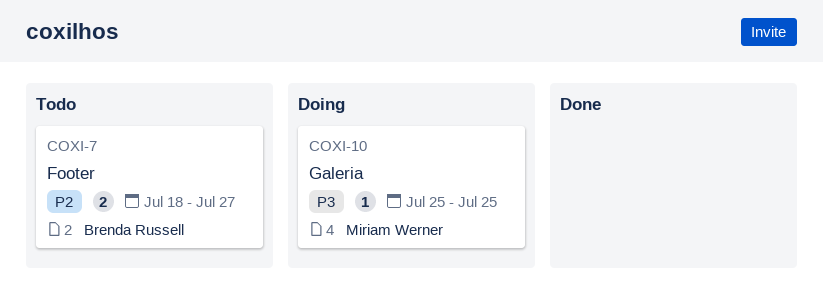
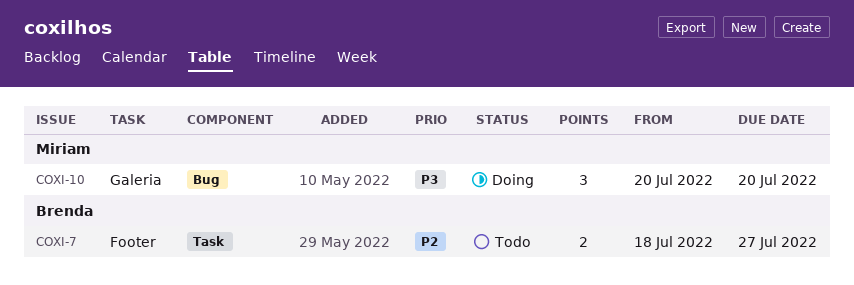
COXI-10, estimate: 1 -> 3
COXI-10, start: Jul 25 -> Jul 20
COXI-10, due: Jul 25 -> Jul 20

